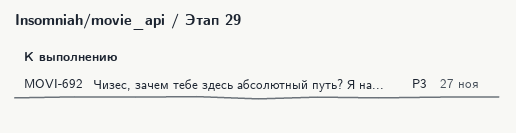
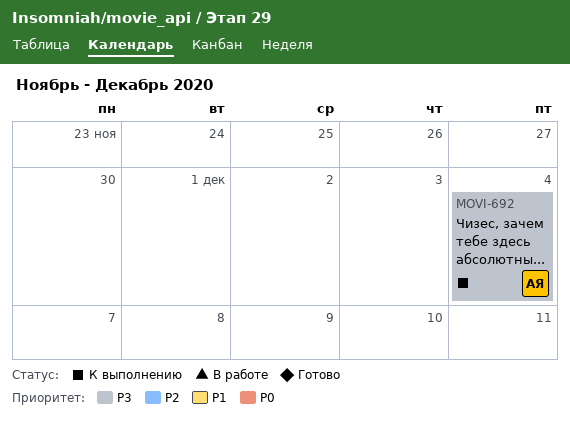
MOVI-692, due: Nov 27 -> Dec 4

